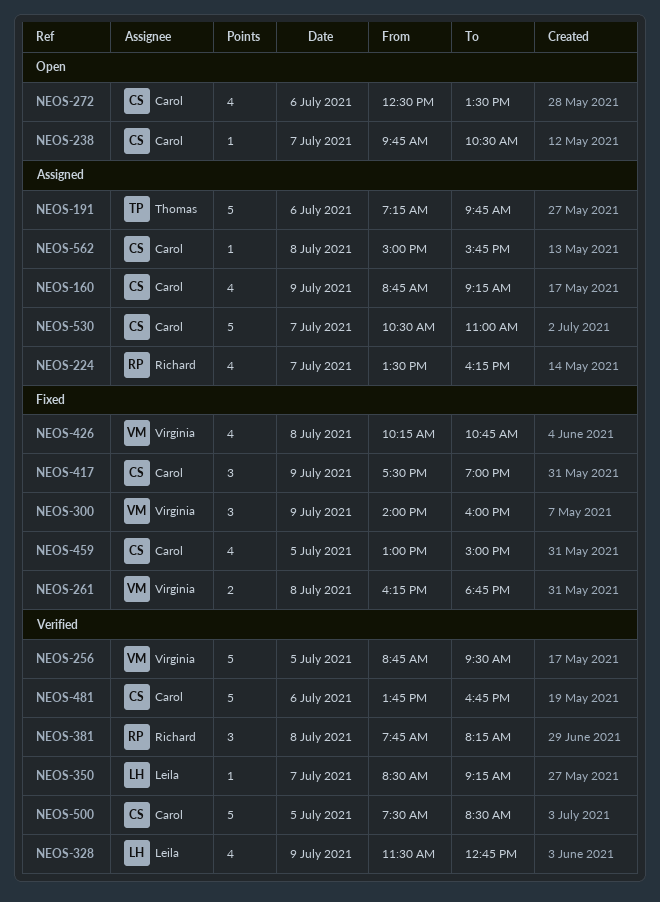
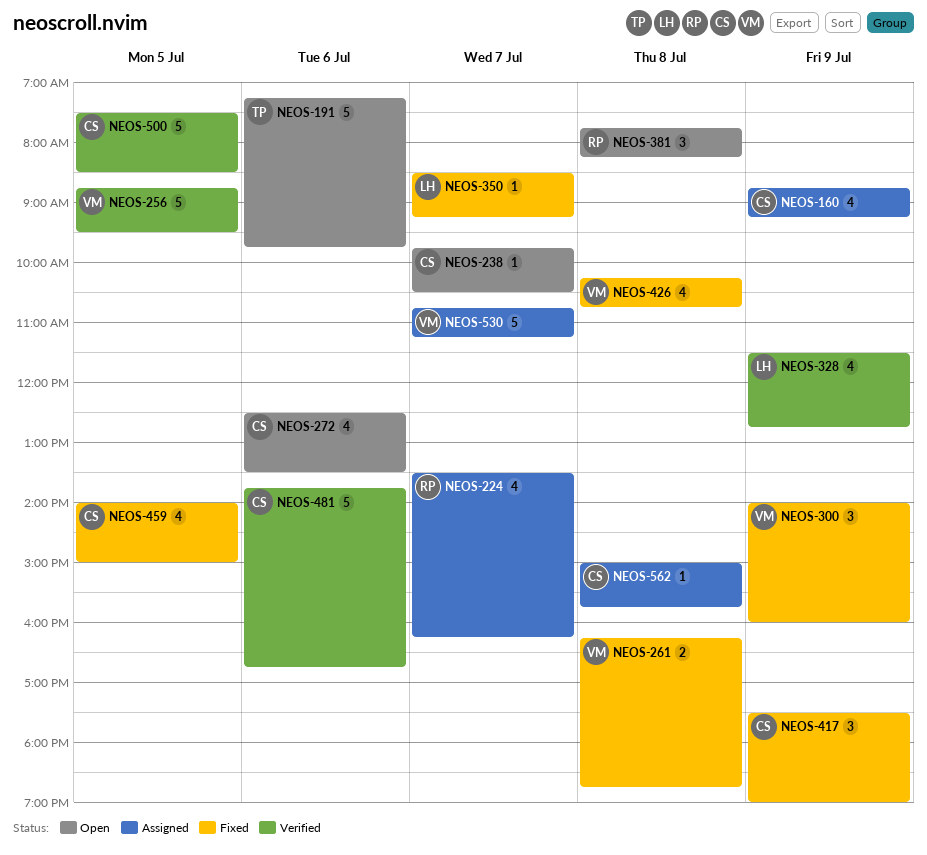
NEOS-191, status: Assigned -> Open
NEOS-350, status: Verified -> Fixed
NEOS-381, status: Verified -> Open
NEOS-459, begins: 13:00 -> 14:00
NEOS-530, owner: Carol -> Virginia
NEOS-530, begins: 10:30 -> 10:45
NEOS-530, ends: 11:00 -> 11:15

